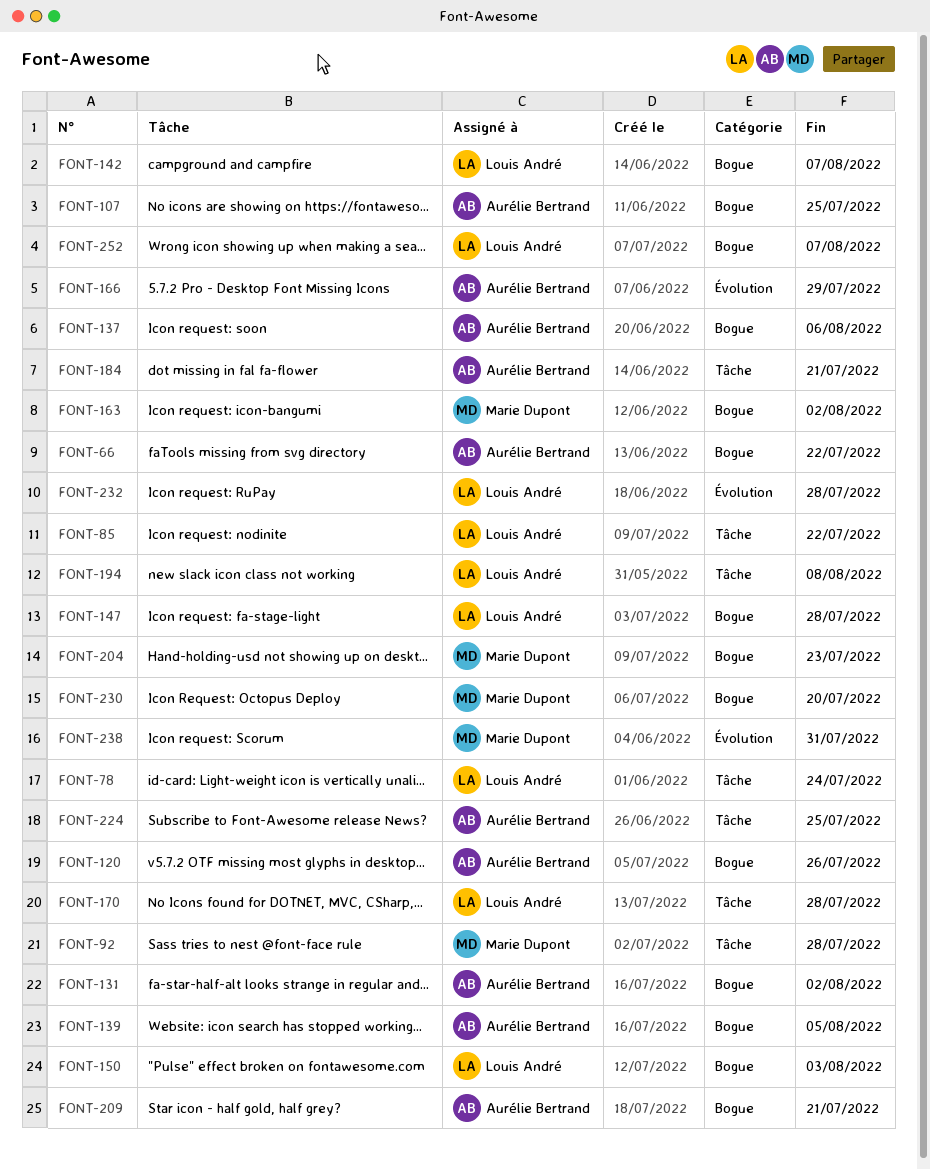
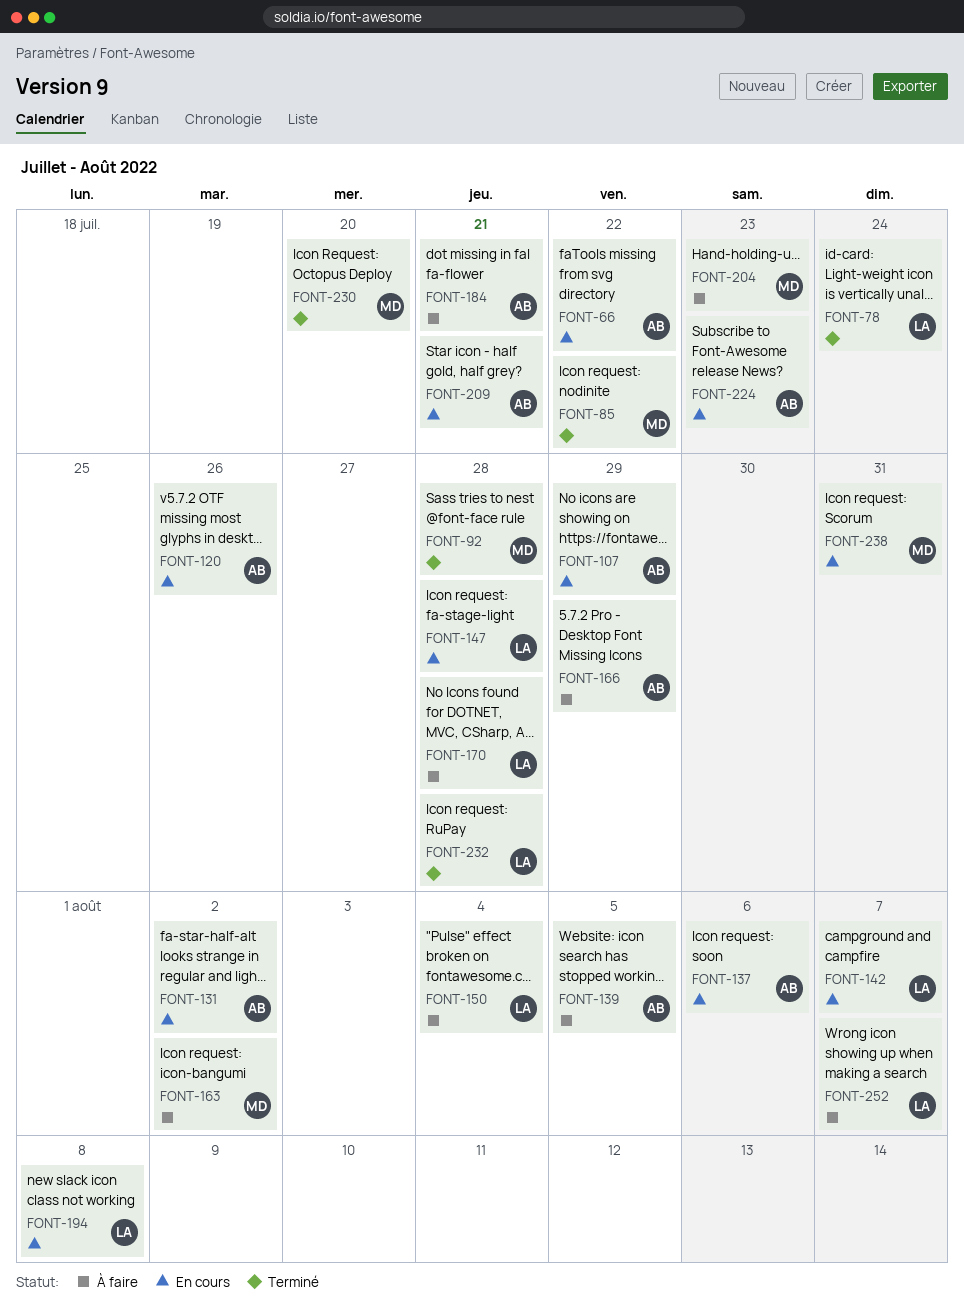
FONT-85, owner: Louis André -> Marie Dupont
FONT-107, due: Jul 25 -> Jul 29
FONT-150, due: Aug 3 -> Aug 4
FONT-224, due: Jul 25 -> Jul 23

